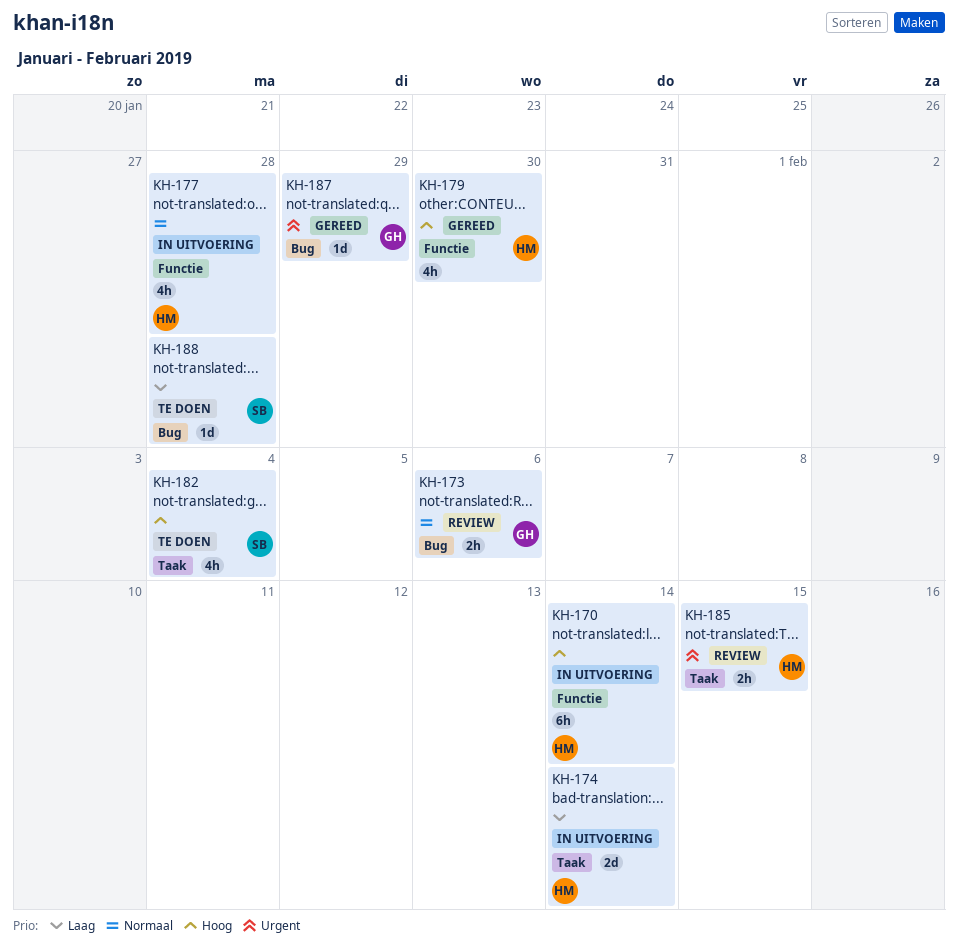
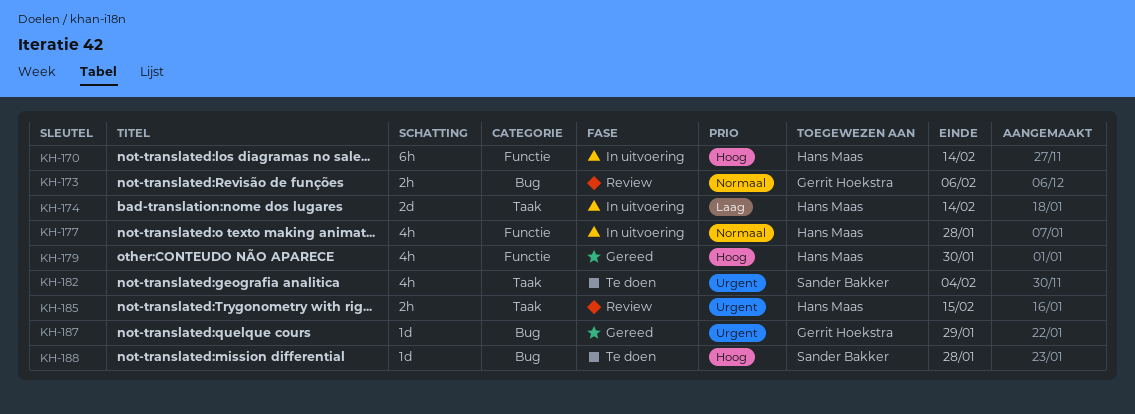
KH-182, priority: Hoog -> Urgent
KH-188, priority: Laag -> Hoog

